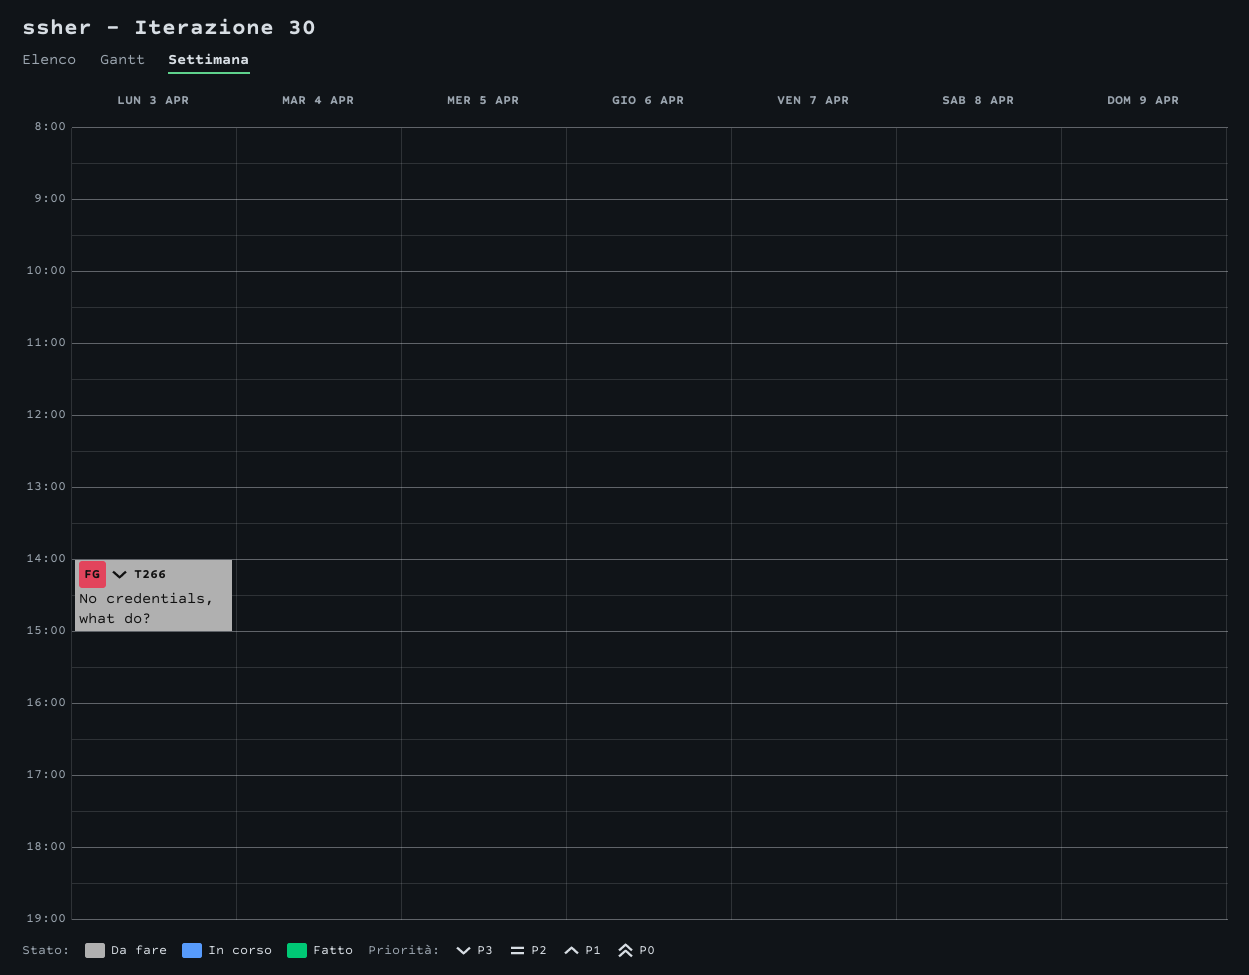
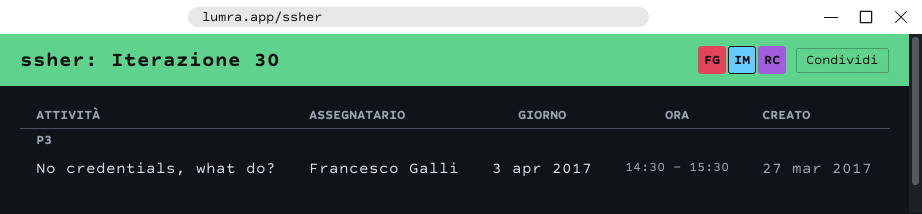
No credentials, what do?, begins: 14:00 -> 14:30
No credentials, what do?, ends: 15:00 -> 15:30

